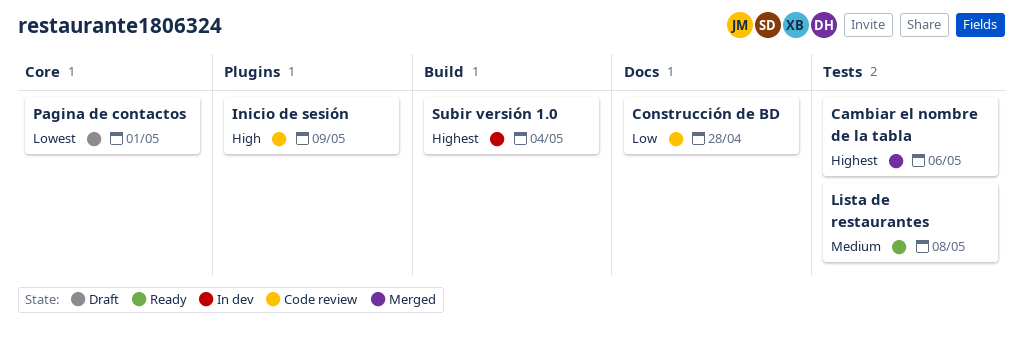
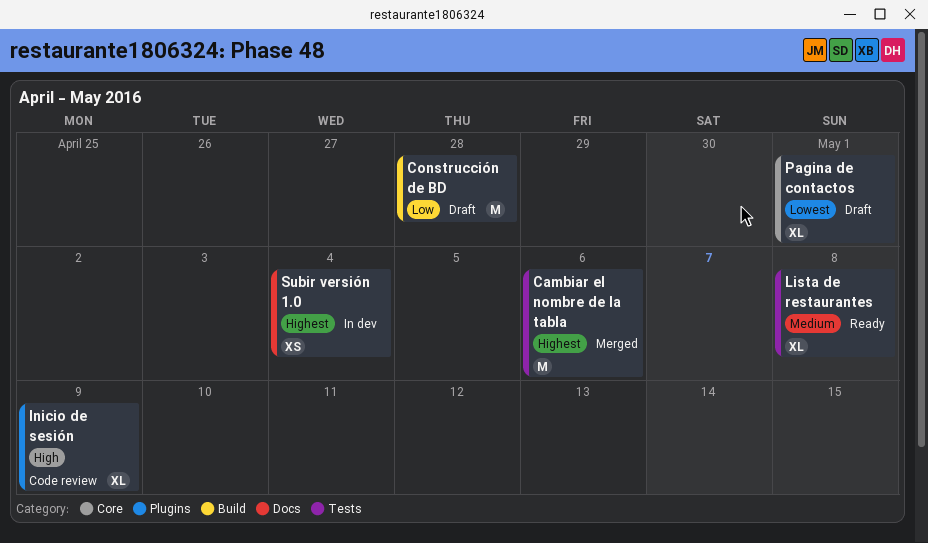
Construcción de BD, status: Code review -> Draft
Construcción de BD, label: Docs -> Build
Subir versión 1.0, label: Build -> Docs

